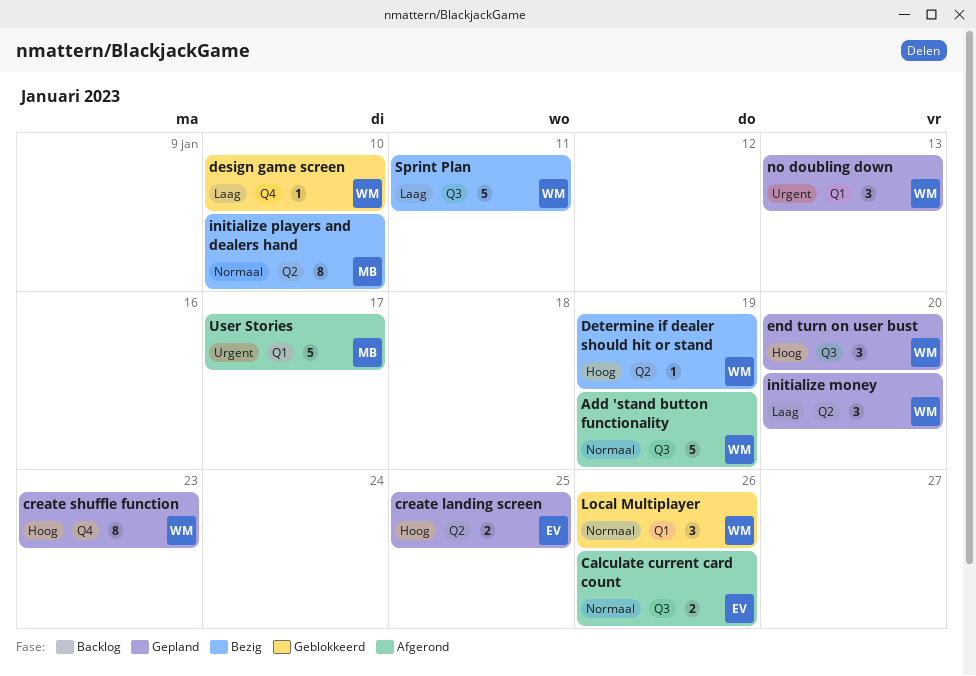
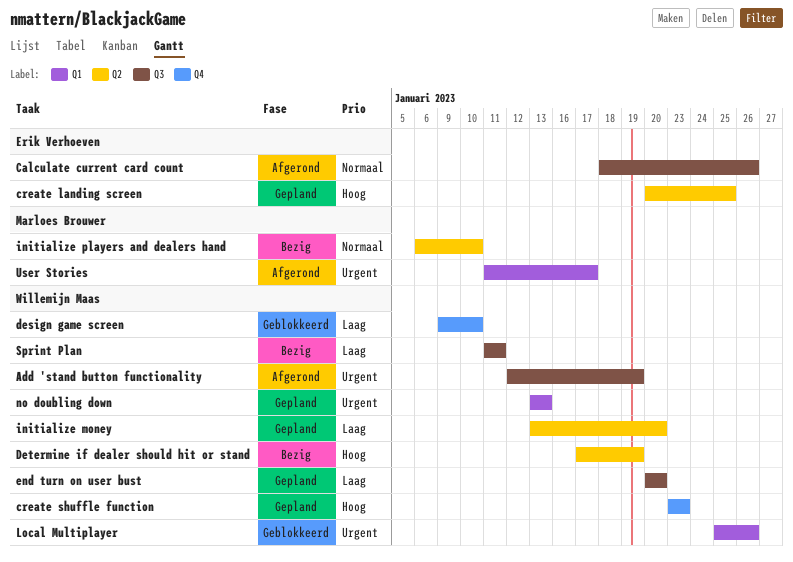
Add 'stand button functionality, priority: Normaal -> Urgent
end turn on user bust, priority: Hoog -> Laag
Local Multiplayer, priority: Normaal -> Urgent

